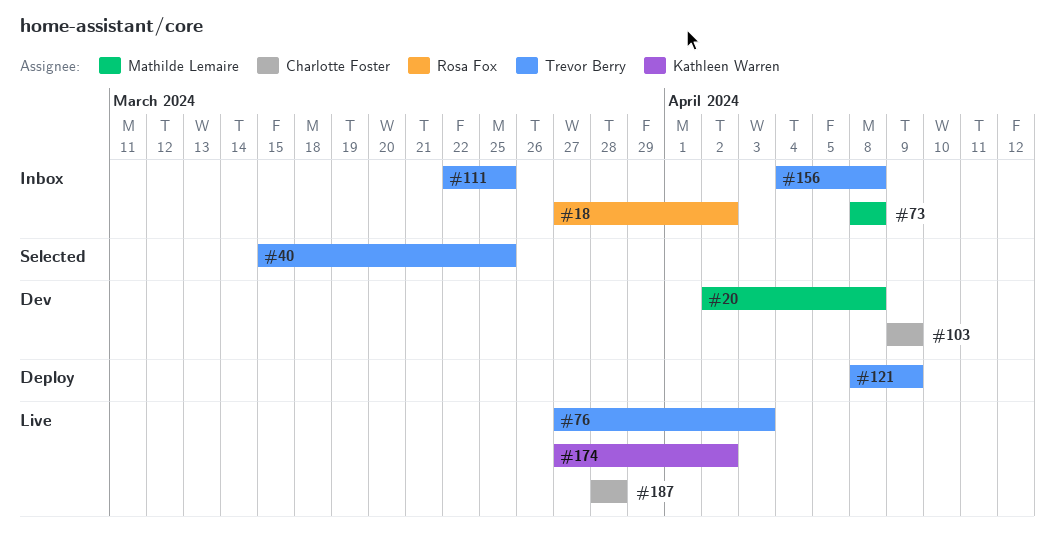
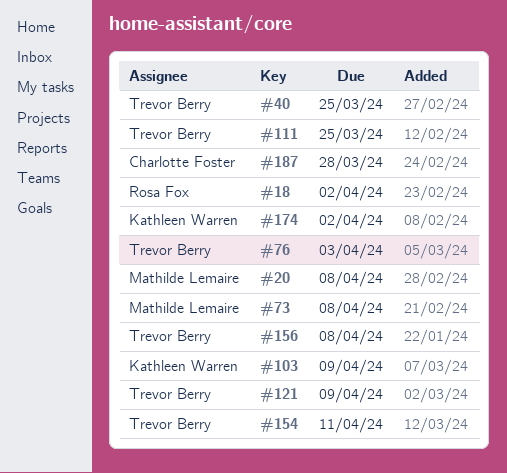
#103, owner: Charlotte Foster -> Kathleen Warren
#154: none -> present

